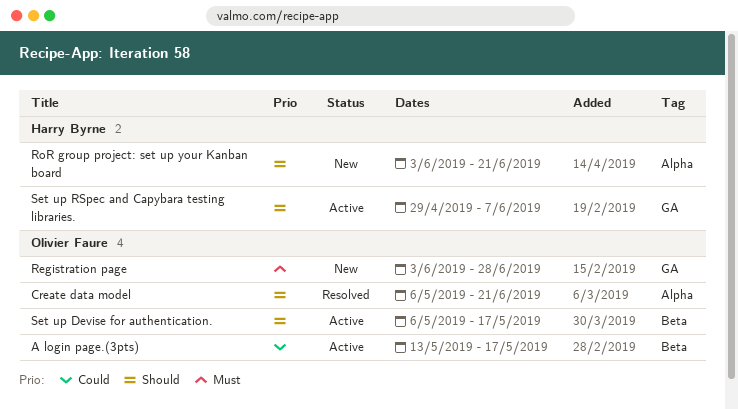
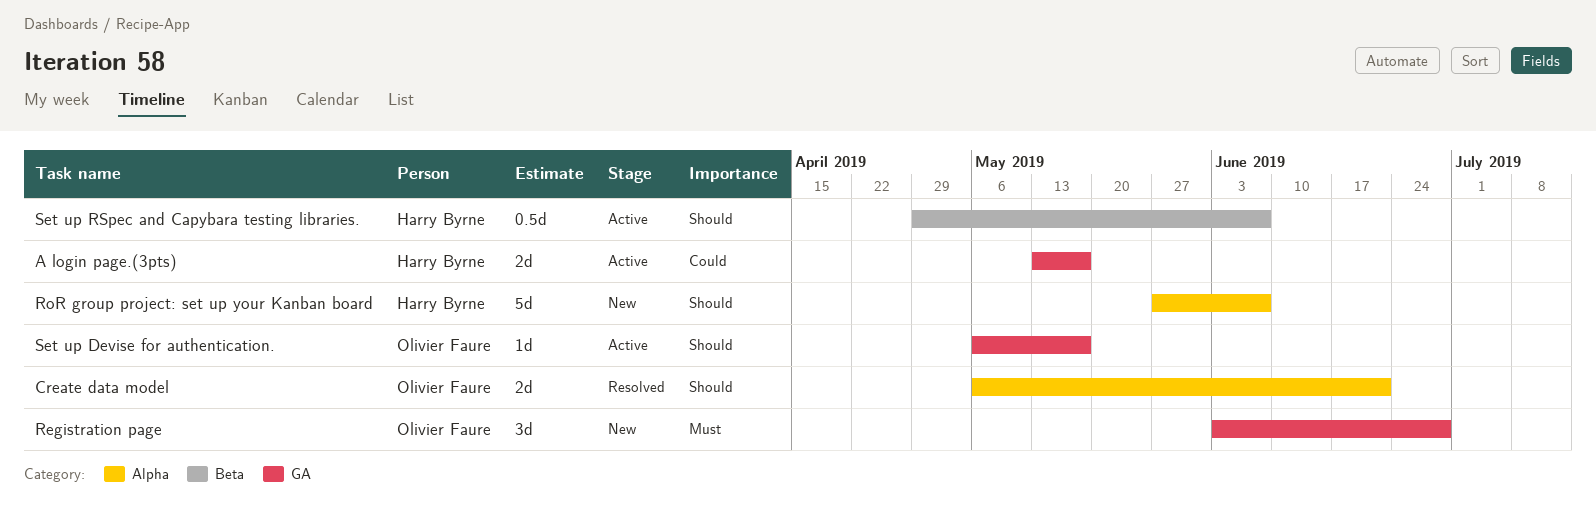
A login page.(3pts), owner: Olivier Faure -> Harry Byrne
A login page.(3pts), label: Beta -> GA
RoR group project: set up your Kanban board, start: Jun 3 -> May 27
RoR group project: set up your Kanban board, due: Jun 21 -> Jun 7
Set up Devise for authentication., label: Beta -> GA
Set up RSpec and Capybara testing libraries., label: GA -> Beta

